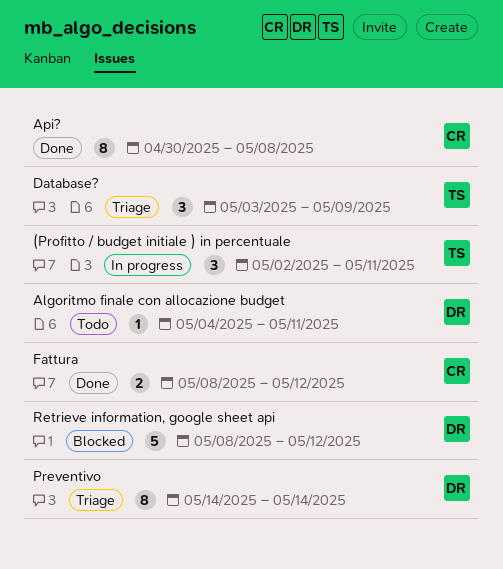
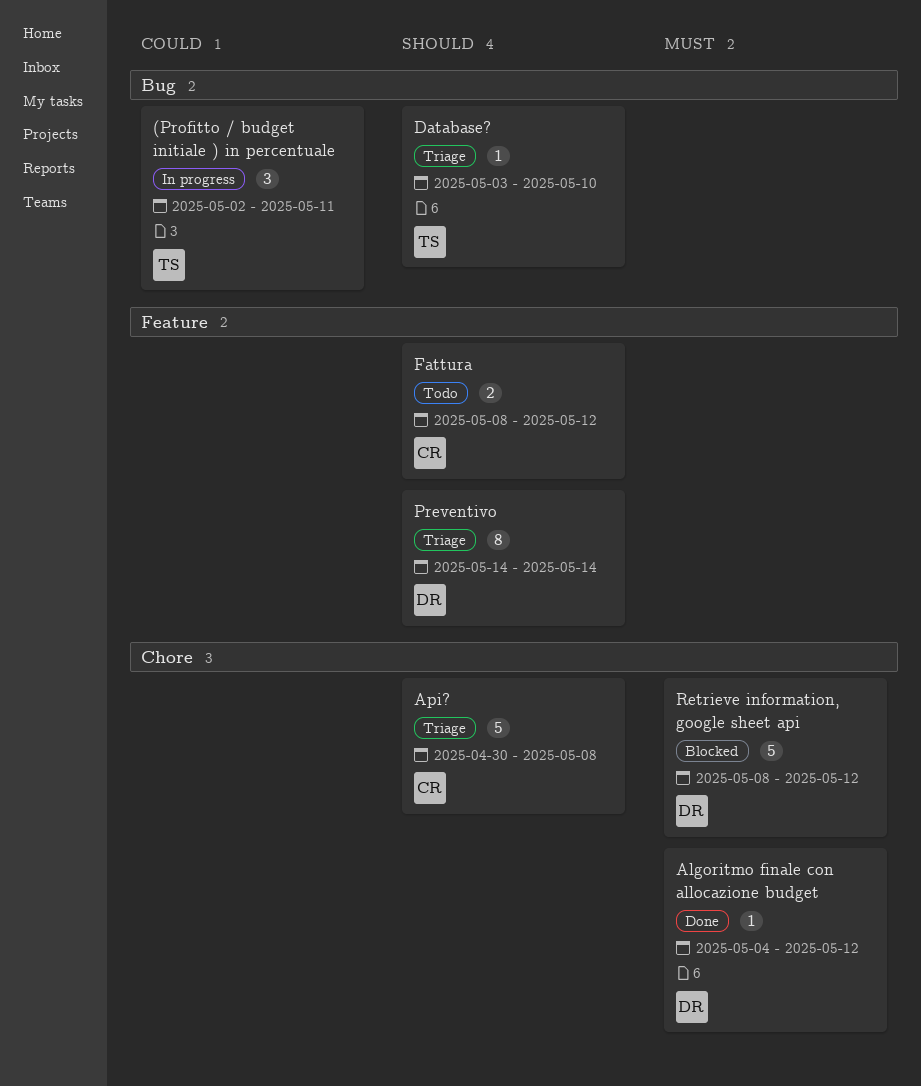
Algoritmo finale con allocazione budget, status: Todo -> Done
Algoritmo finale con allocazione budget, due: May 11 -> May 12
Api?, status: Done -> Triage
Api?, estimate: 8 -> 5
Database?, estimate: 3 -> 1
Database?, due: May 9 -> May 10
Fattura, status: Done -> Todo

